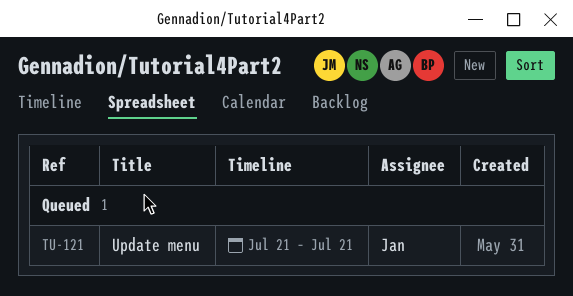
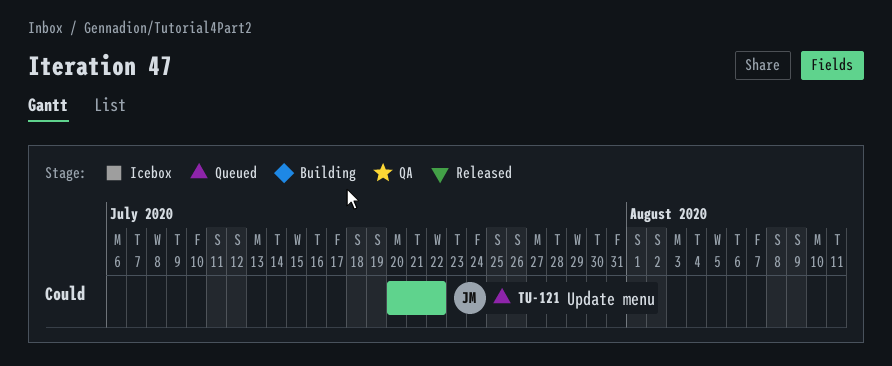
TU-121, start: Jul 21 -> Jul 20
TU-121, due: Jul 21 -> Jul 22

